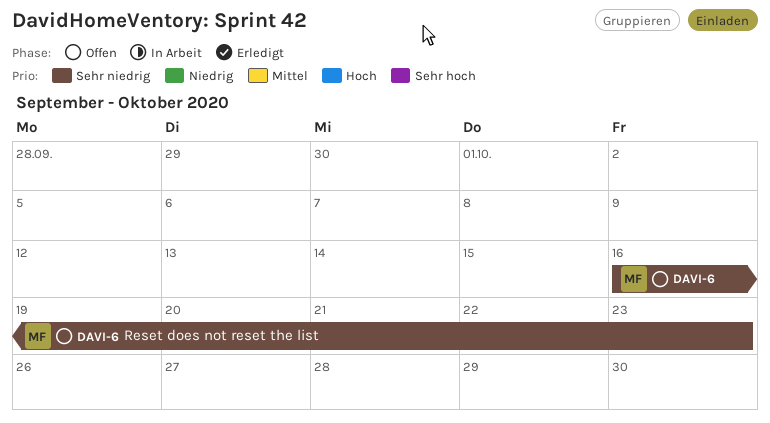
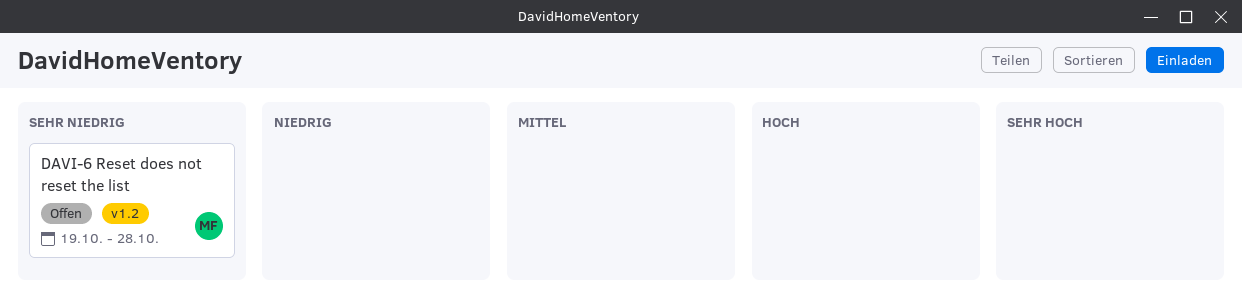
DAVI-6, start: Oct 16 -> Oct 19
DAVI-6, due: Oct 23 -> Oct 28

